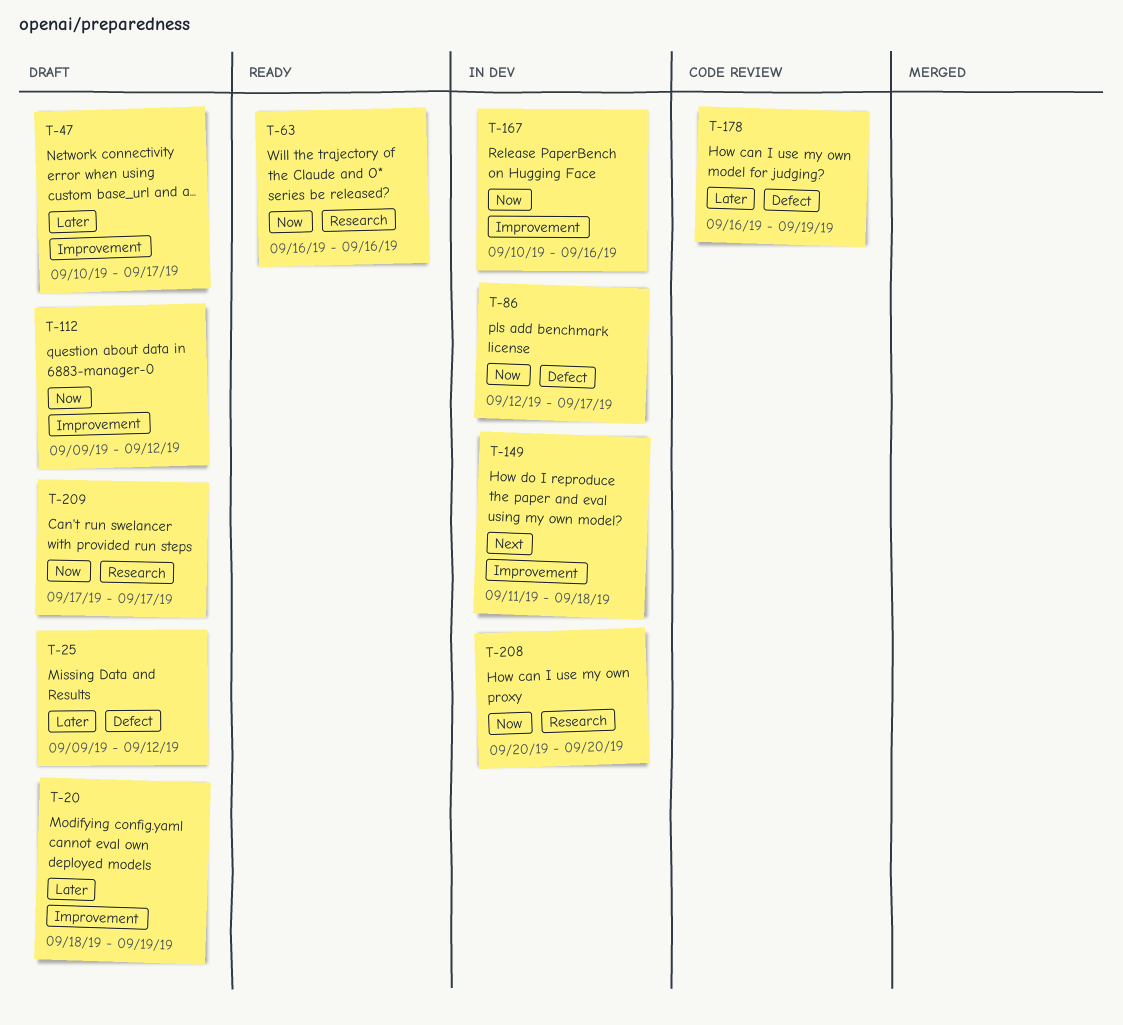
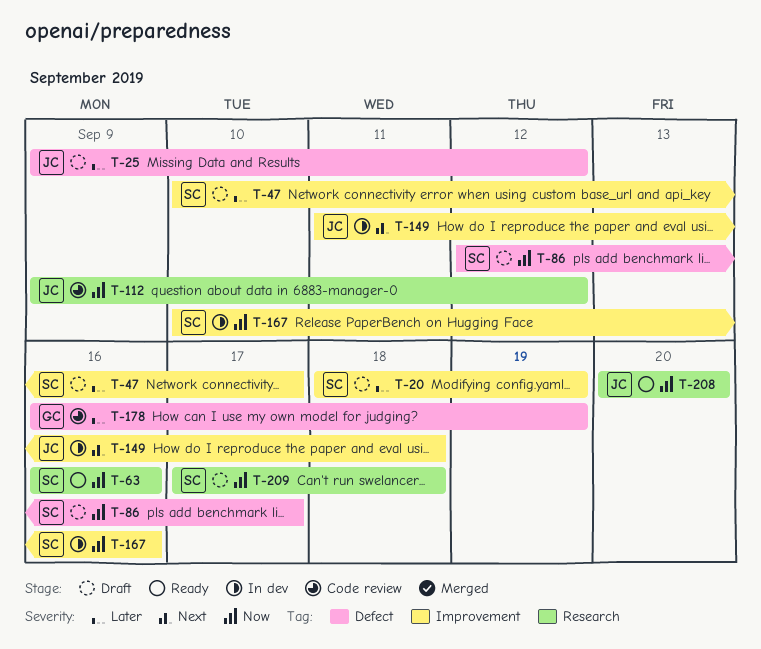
T-86, status: In dev -> Draft
T-112, status: Draft -> Code review
T-112, label: Improvement -> Research
T-208, status: In dev -> Ready
T-209, due: Sep 17 -> Sep 18

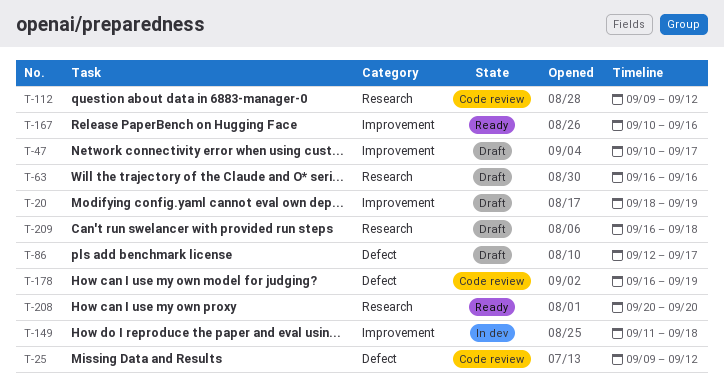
T-25, status: Draft -> Code review
T-63, status: Ready -> Draft
T-167, status: In dev -> Ready
T-209, start: Sep 17 -> Sep 16

